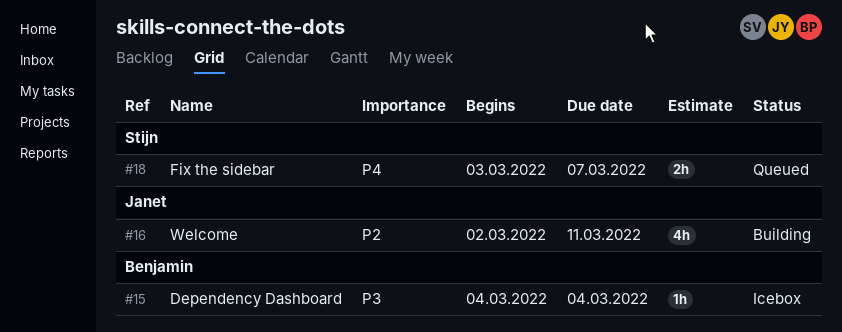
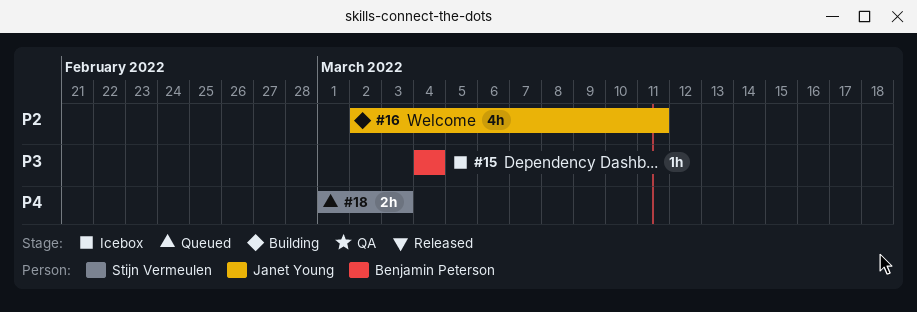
#18, start: Mar 3 -> Mar 1
#18, due: Mar 7 -> Mar 3

